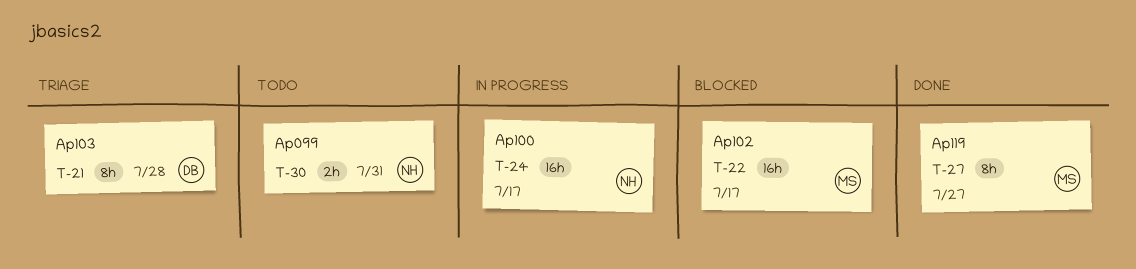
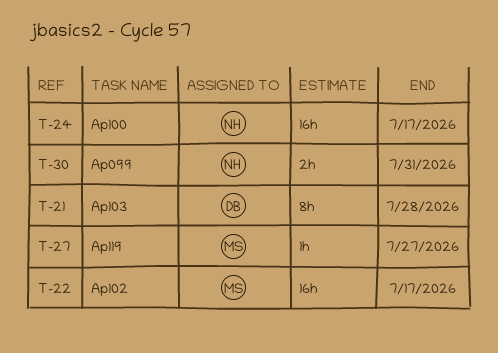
T-27, estimate: 8h -> 1h

